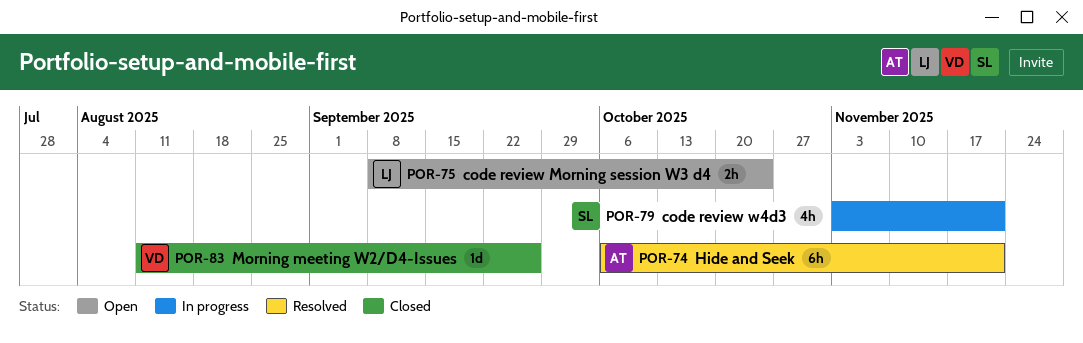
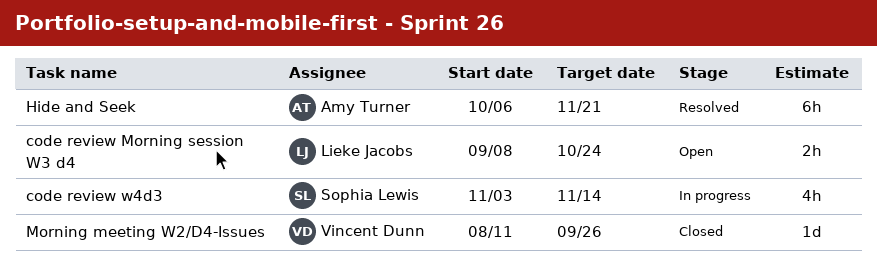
code review w4d3, due: Nov 21 -> Nov 14

